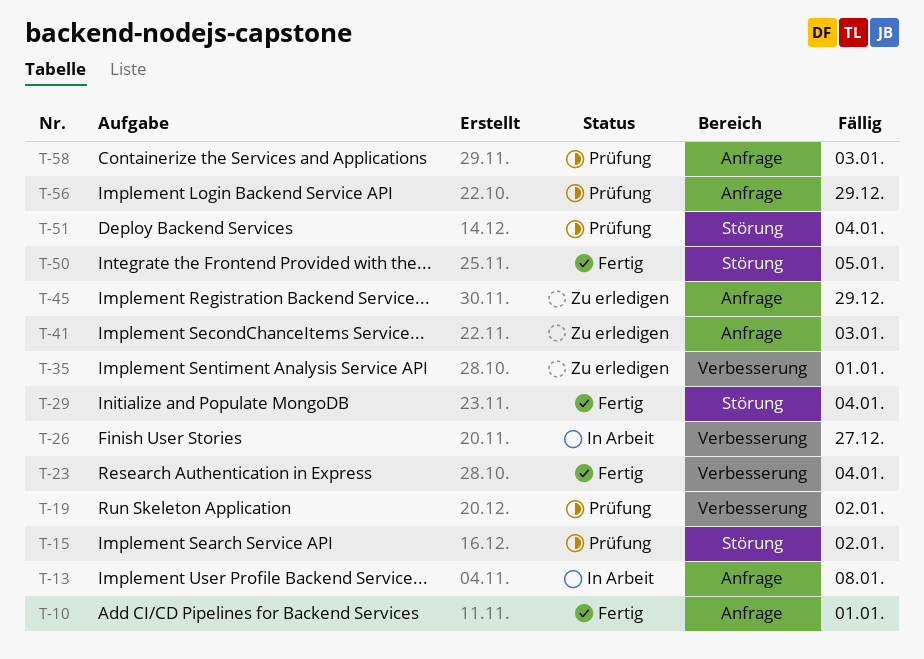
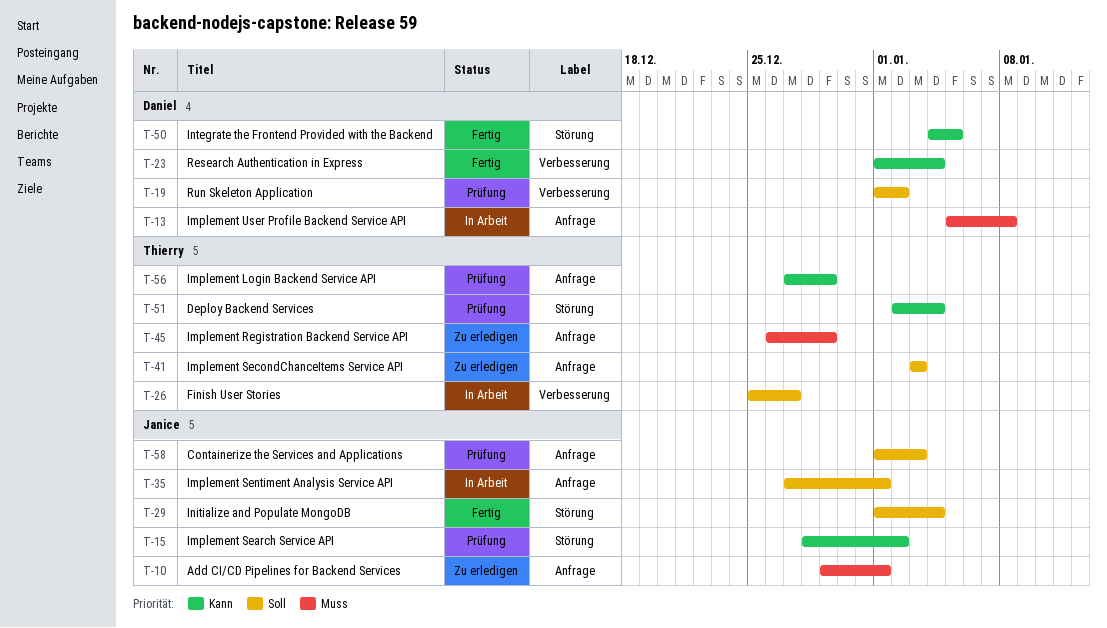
T-10, status: Fertig -> Zu erledigen
T-35, status: Zu erledigen -> In Arbeit
T-35, label: Verbesserung -> Anfrage

